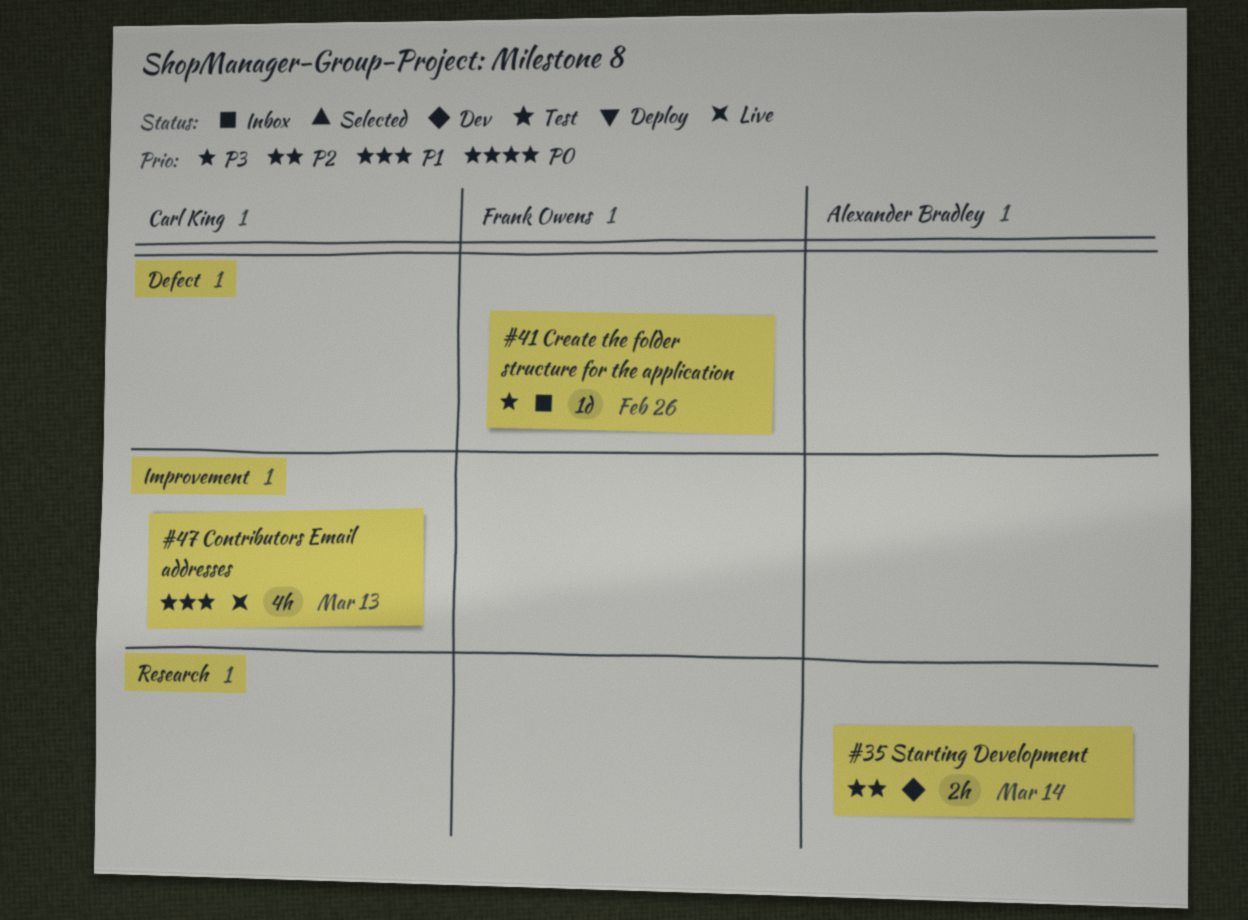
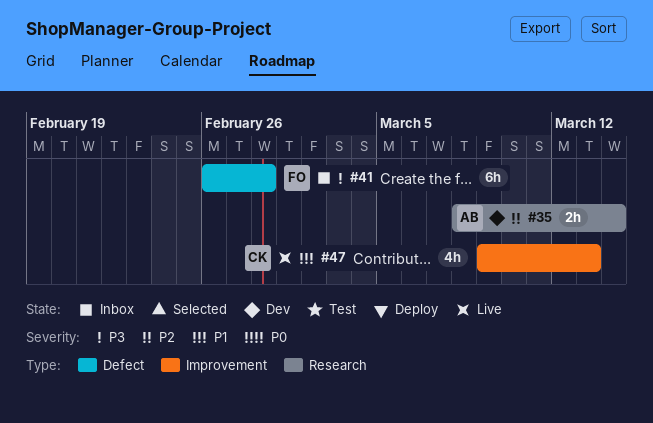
#41, estimate: 1d -> 6h
#41, due: Feb 26 -> Feb 28

